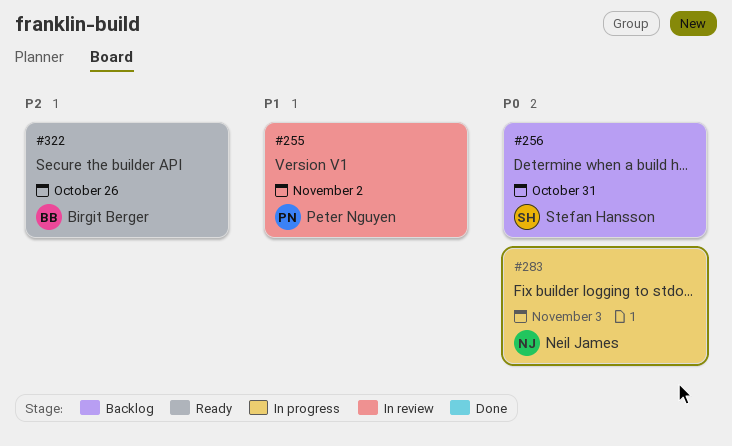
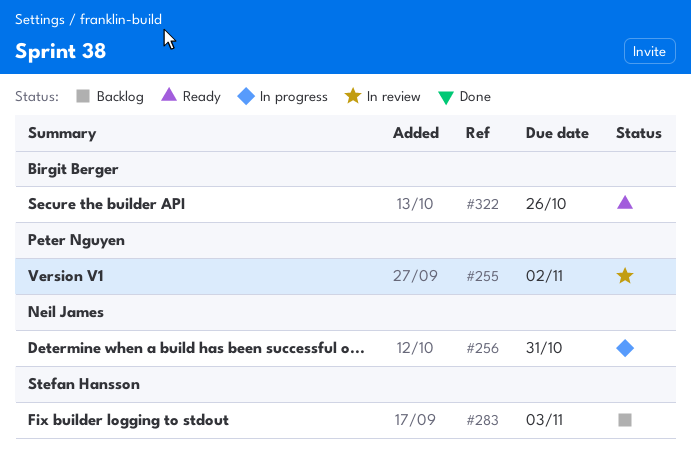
#256, status: Backlog -> In progress
#256, owner: Stefan Hansson -> Neil James
#283, status: In progress -> Backlog
#283, owner: Neil James -> Stefan Hansson

